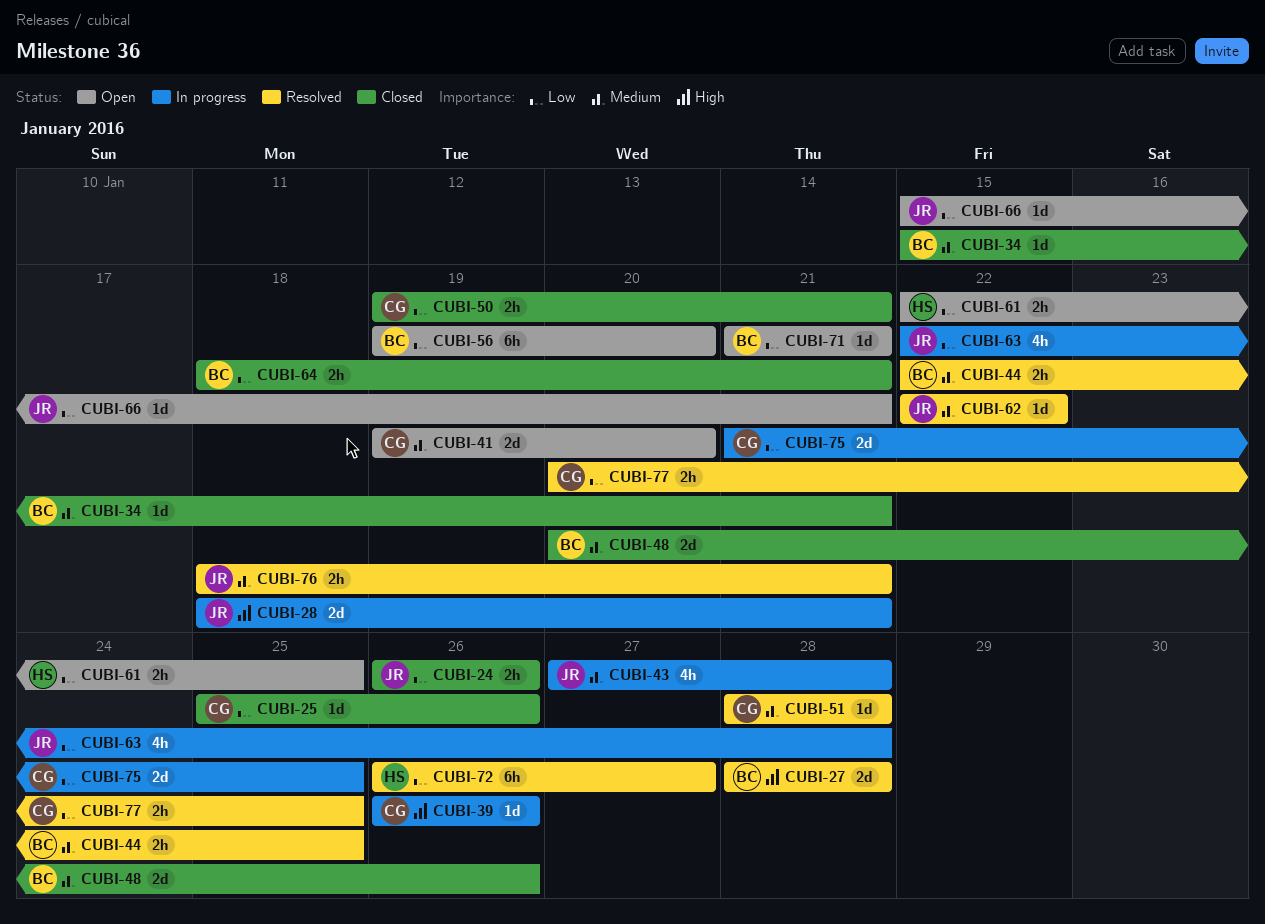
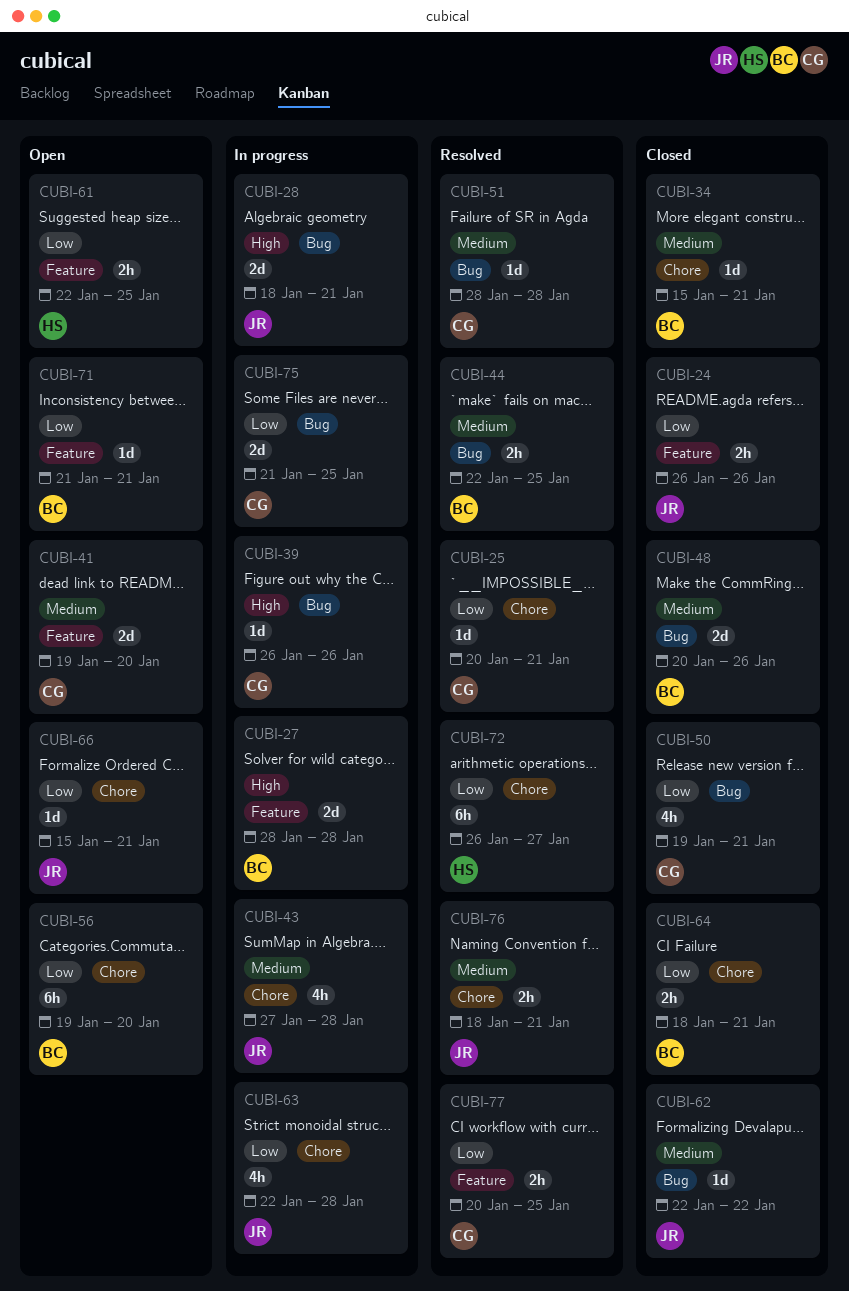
CUBI-25, status: Closed -> Resolved
CUBI-25, start: Jan 25 -> Jan 20
CUBI-25, due: Jan 26 -> Jan 21
CUBI-27, status: Resolved -> In progress
CUBI-50, estimate: 2h -> 4h
CUBI-62, status: Resolved -> Closed

